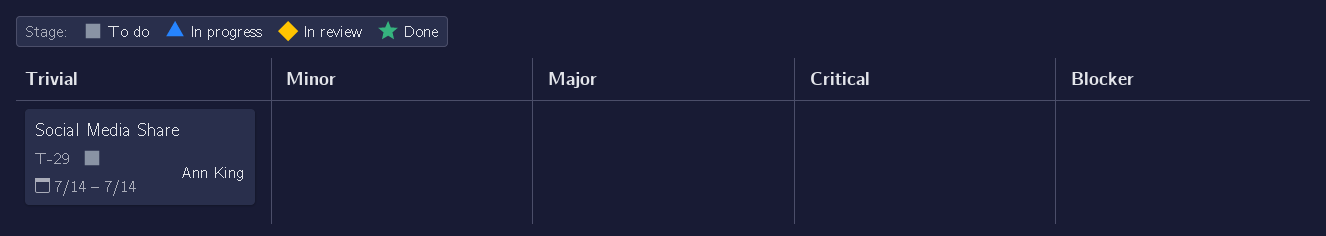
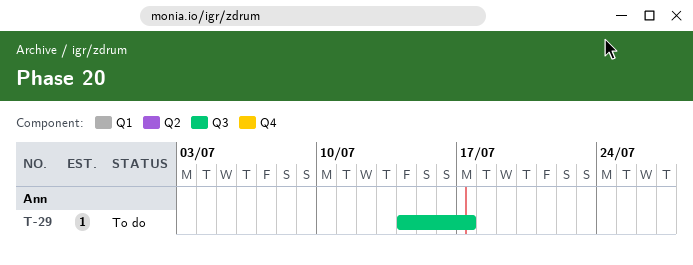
T-29, due: Jul 14 -> Jul 17

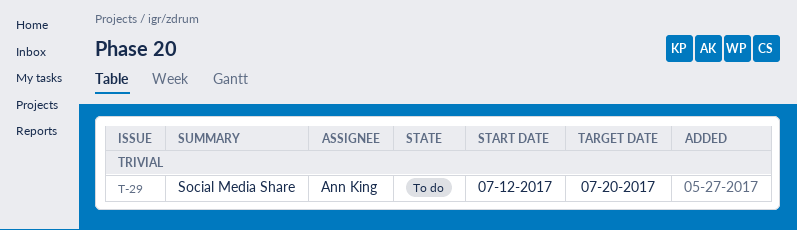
T-29, start: Jul 14 -> Jul 12
T-29, due: Jul 17 -> Jul 20

